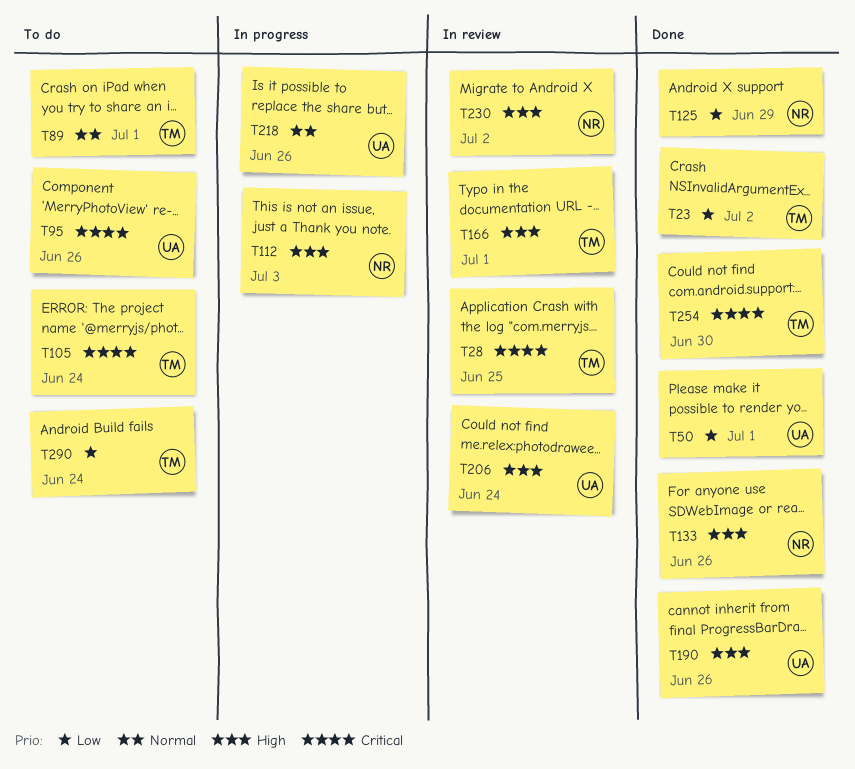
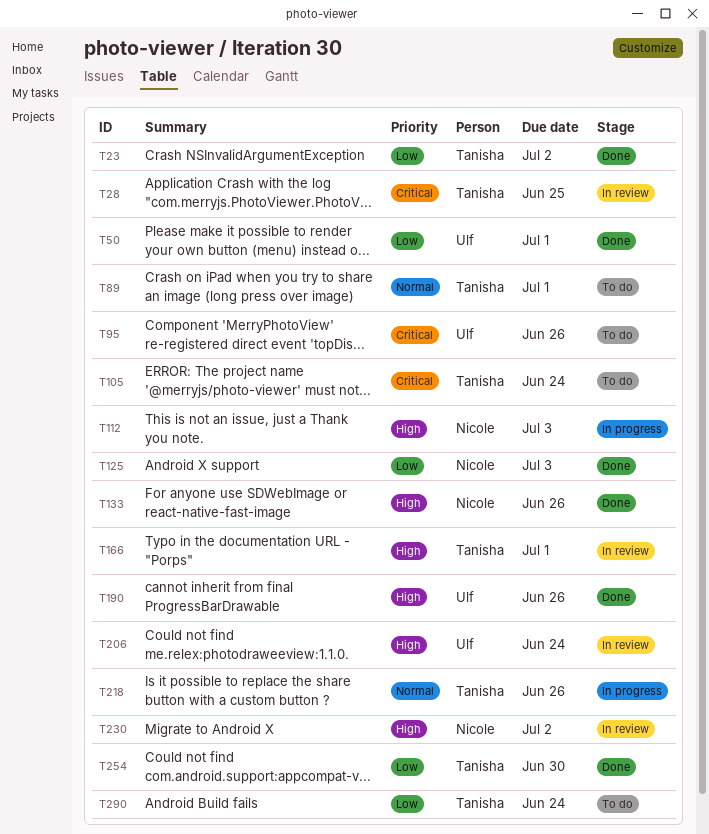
T125, due: Jun 29 -> Jul 3
T218, owner: Ulf -> Tanisha
T254, priority: Critical -> Low

